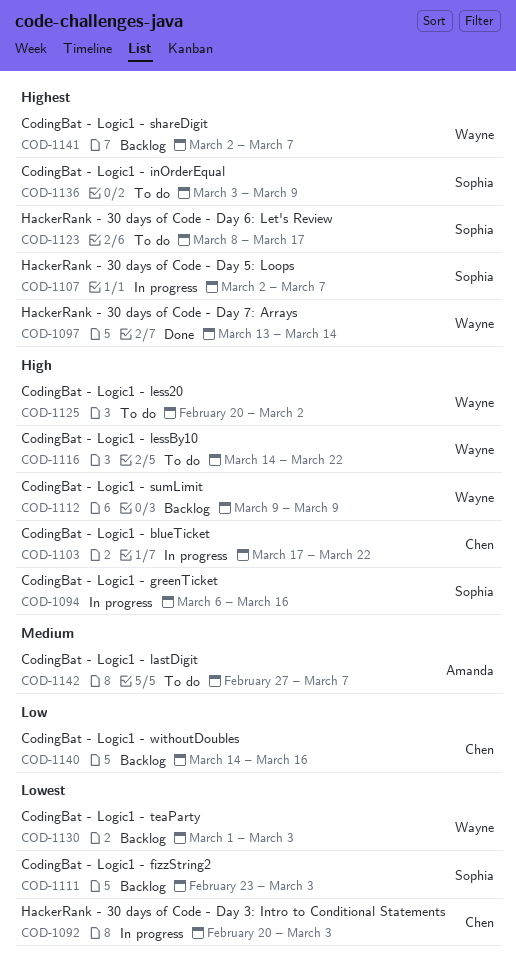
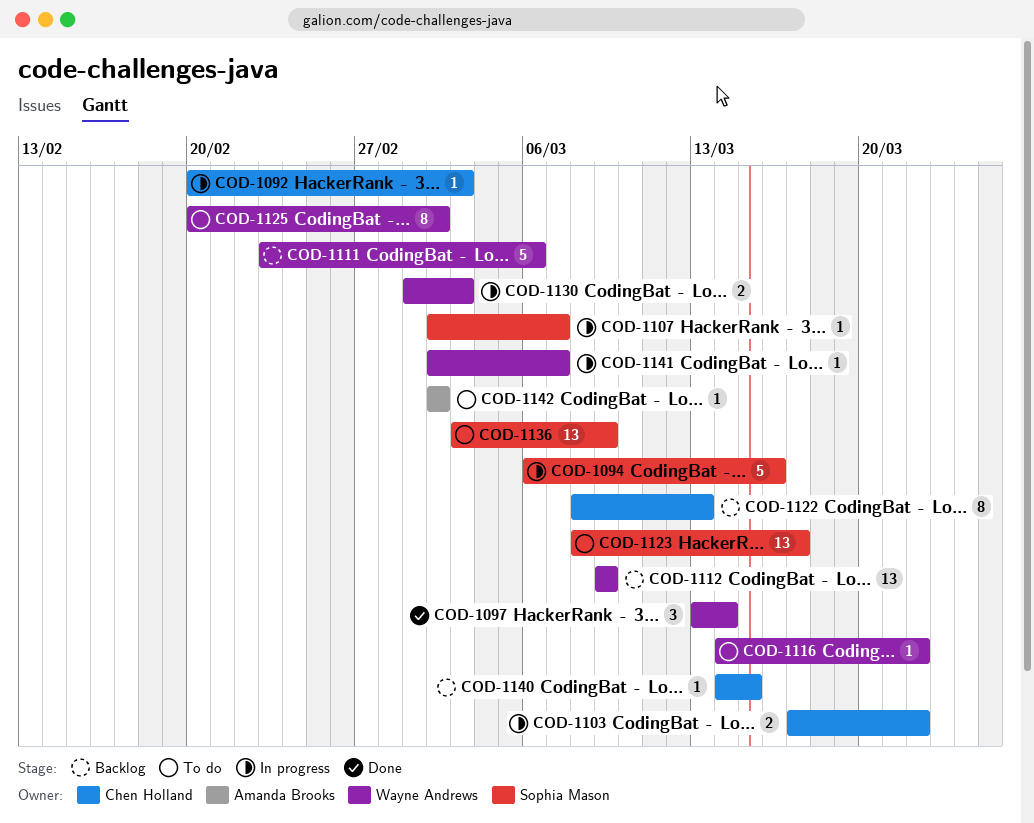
COD-1111, owner: Sophia Mason -> Wayne Andrews
COD-1111, due: Mar 3 -> Mar 6
COD-1122: none -> present
COD-1130, status: Backlog -> In progress
COD-1140, due: Mar 16 -> Mar 15
COD-1141, status: Backlog -> In progress
COD-1142, start: Feb 27 -> Mar 2
COD-1142, due: Mar 7 -> Mar 2

